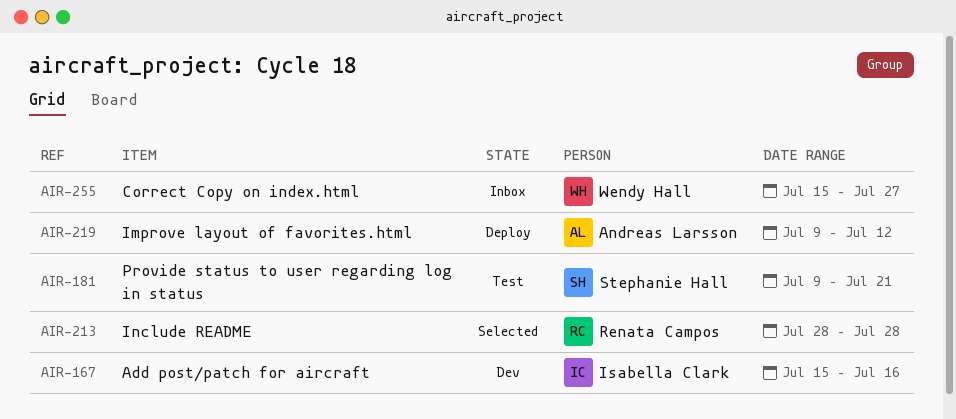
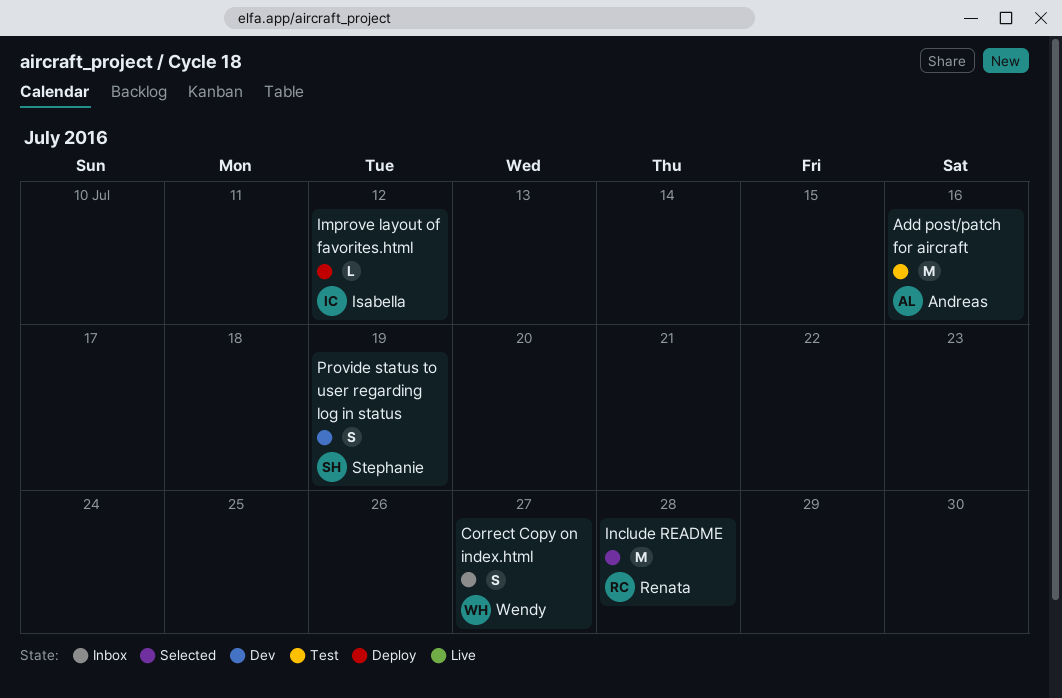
Add post/patch for aircraft, status: Dev -> Test
Add post/patch for aircraft, owner: Isabella Clark -> Andreas Larsson
Improve layout of favorites.html, owner: Andreas Larsson -> Isabella Clark
Provide status to user regarding log in status, status: Test -> Dev
Provide status to user regarding log in status, due: Jul 21 -> Jul 19

